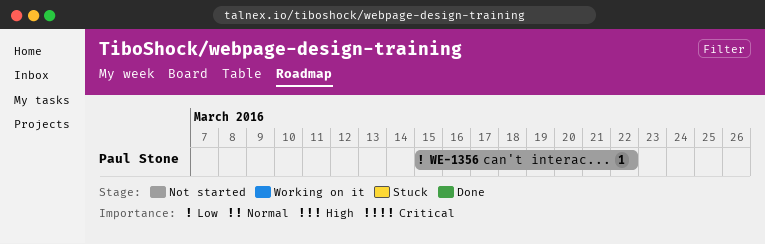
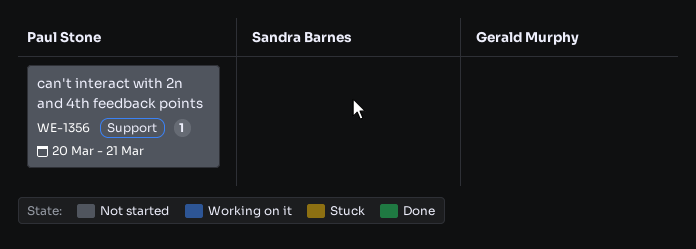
WE-1356, start: Mar 15 -> Mar 20
WE-1356, due: Mar 22 -> Mar 21

